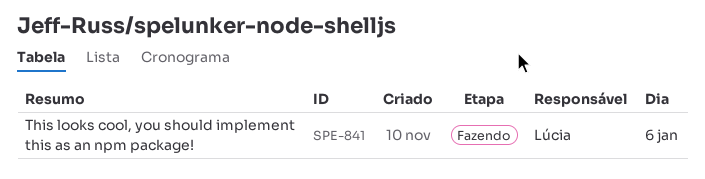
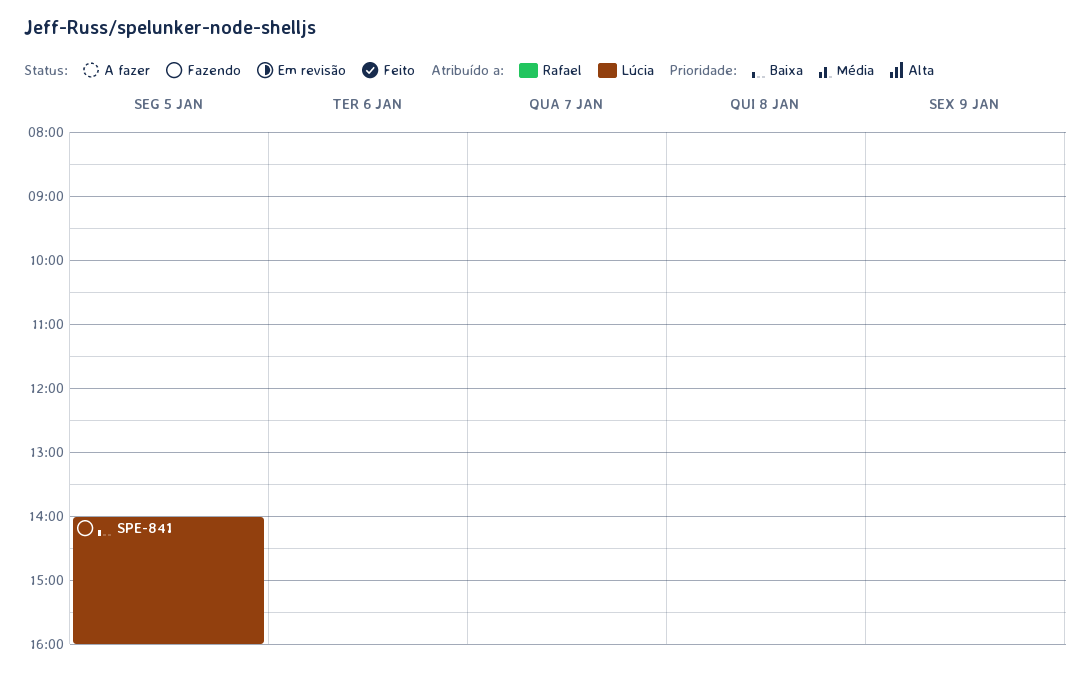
SPE-841, day: Jan 6 -> Jan 5

